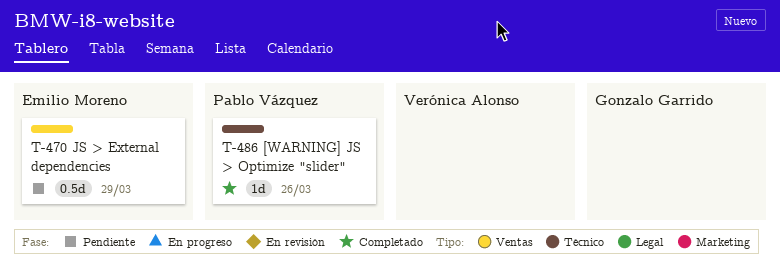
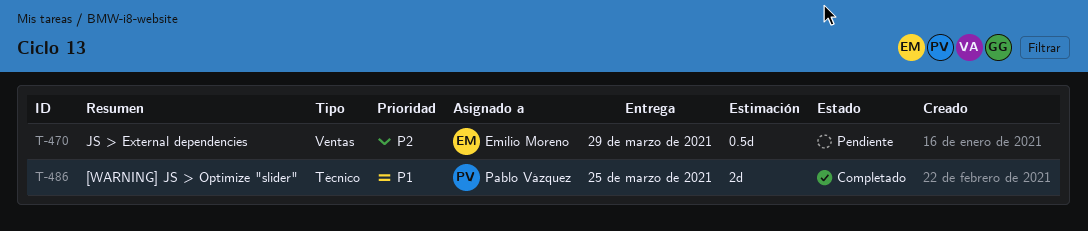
T-486, estimate: 1d -> 2d
T-486, due: Mar 26 -> Mar 25

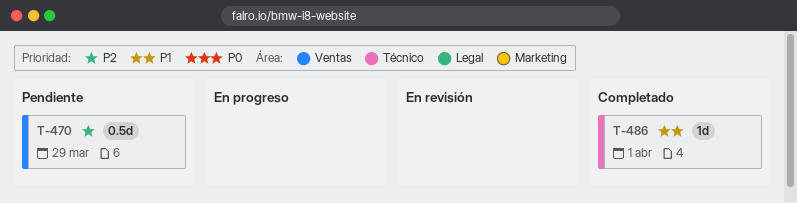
T-486, estimate: 2d -> 1d
T-486, due: Mar 25 -> Apr 1

